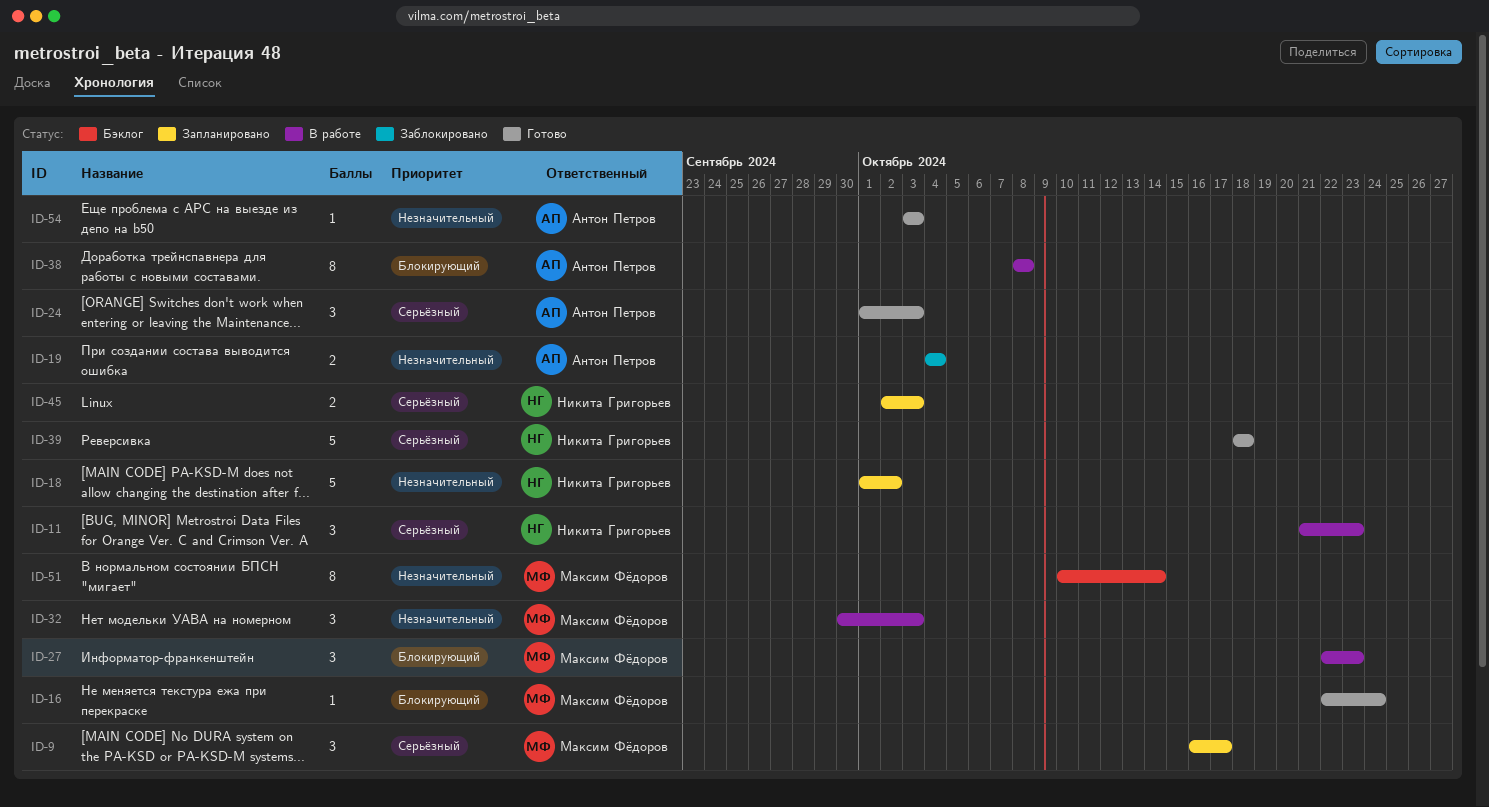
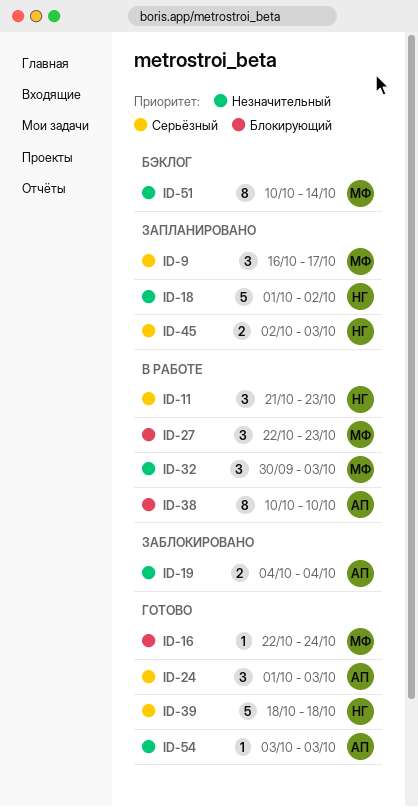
ID-38, start: Oct 8 -> Oct 10
ID-38, due: Oct 8 -> Oct 10

